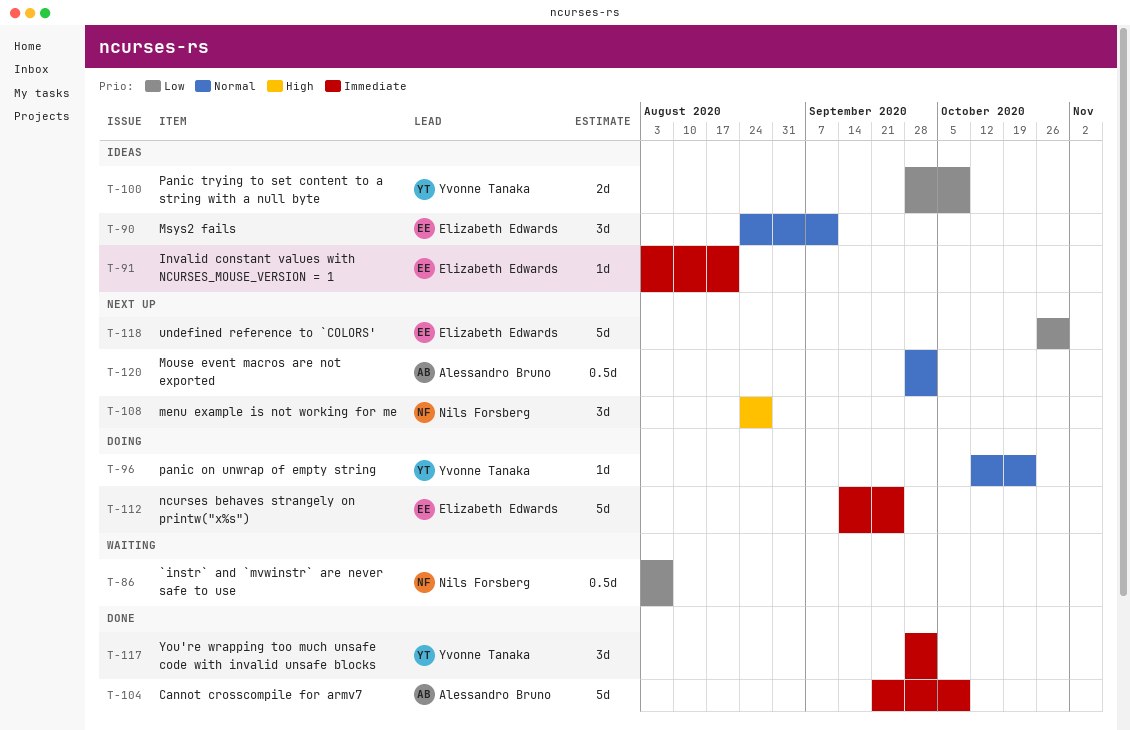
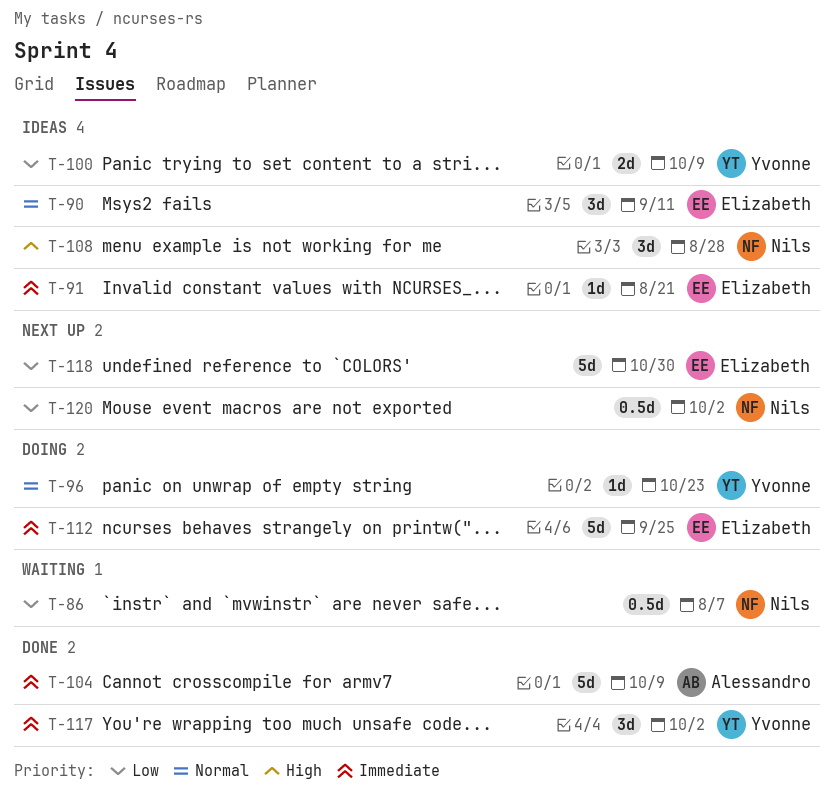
T-108, status: Next up -> Ideas
T-120, owner: Alessandro Bruno -> Nils Forsberg
T-120, priority: Normal -> Low

